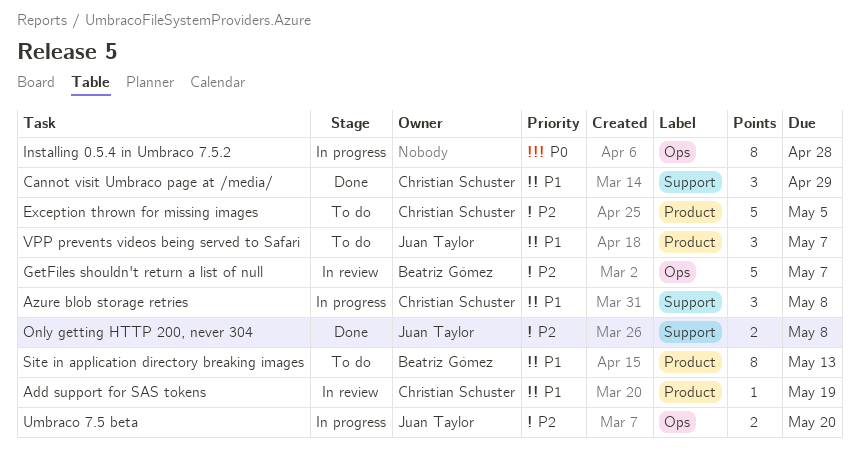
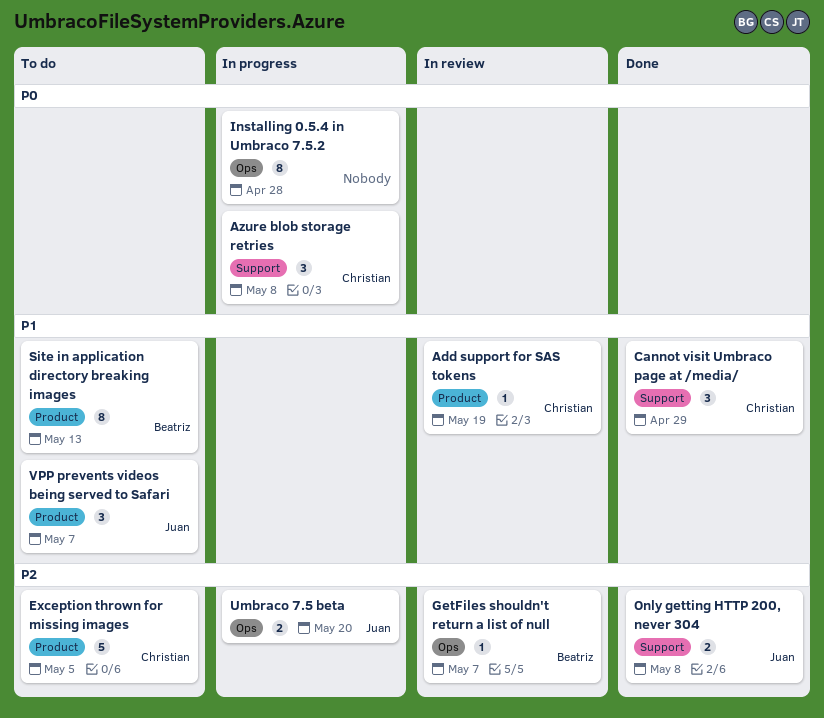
Azure blob storage retries, priority: P1 -> P0
GetFiles shouldn't return a list of null, estimate: 5 -> 1

